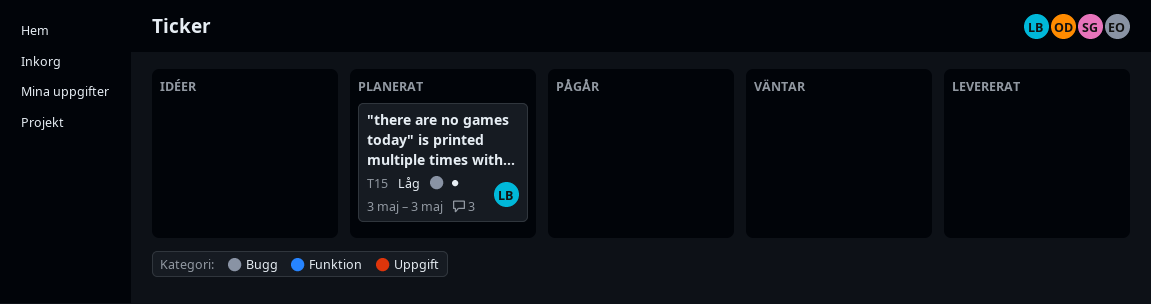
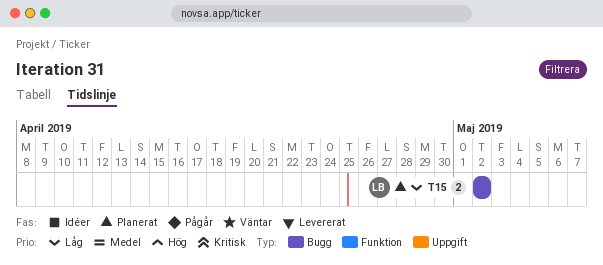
T15, estimate: 1 -> 2
T15, start: May 3 -> May 2
T15, due: May 3 -> May 2

